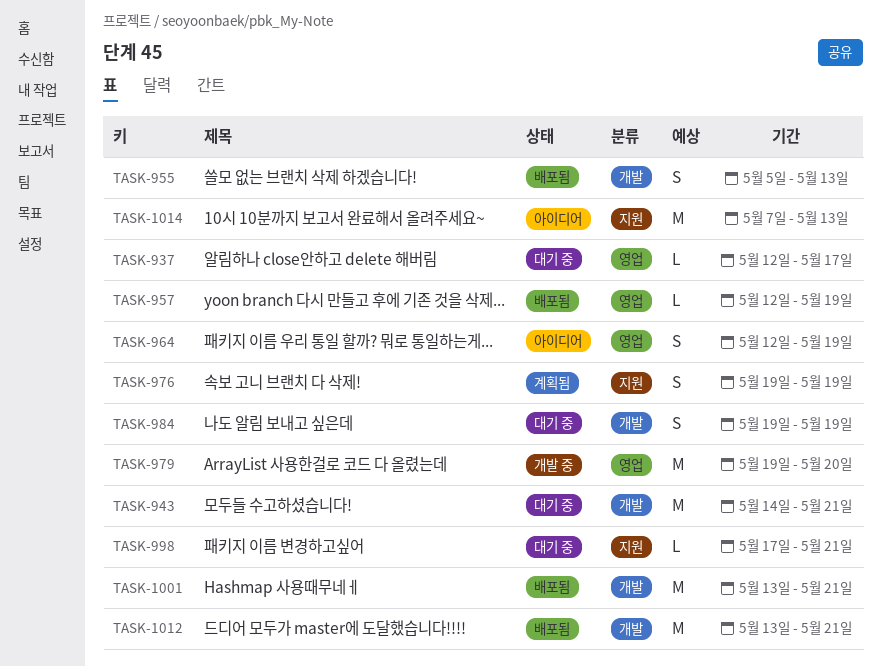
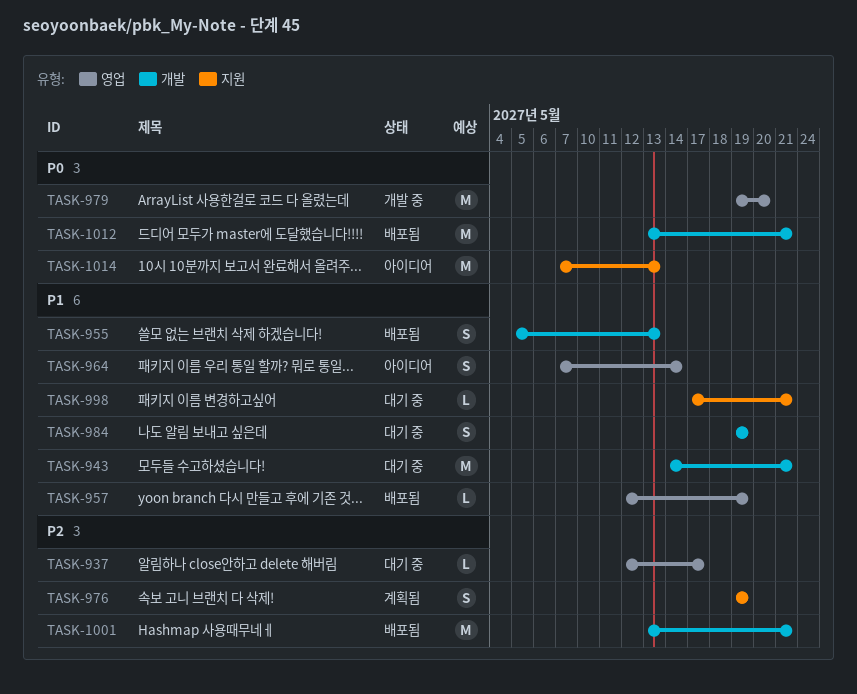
TASK-964, start: May 12 -> May 7
TASK-964, due: May 19 -> May 14

